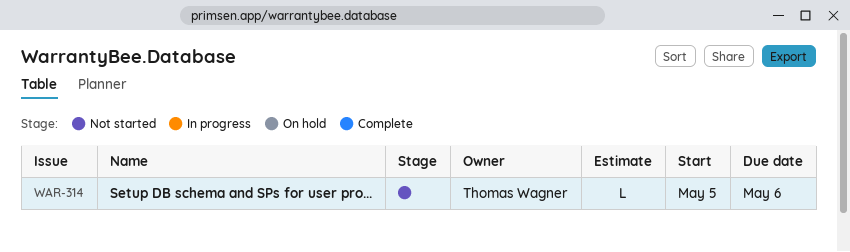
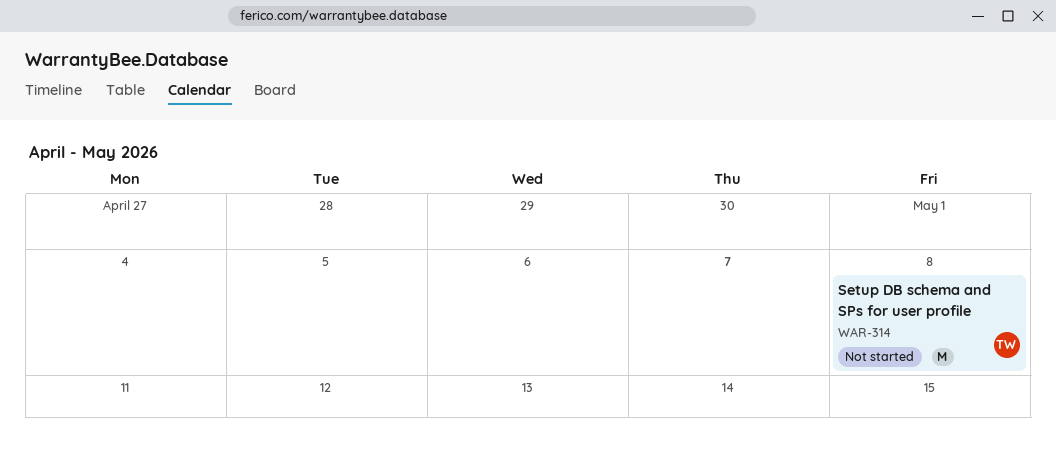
WAR-314, estimate: L -> M
WAR-314, due: May 6 -> May 8

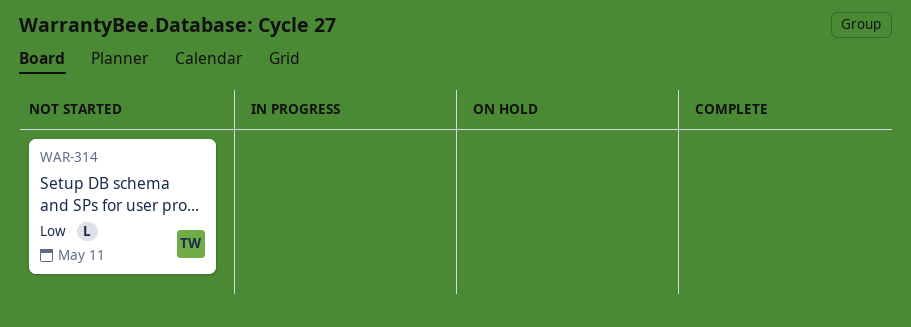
WAR-314, estimate: M -> L
WAR-314, due: May 8 -> May 11

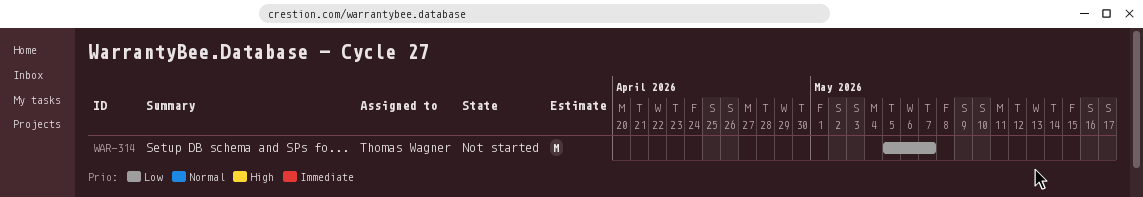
WAR-314, estimate: L -> M
WAR-314, due: May 11 -> May 7

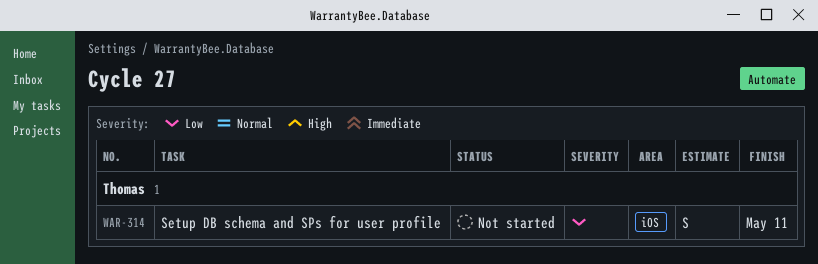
WAR-314, estimate: M -> S
WAR-314, due: May 7 -> May 11

